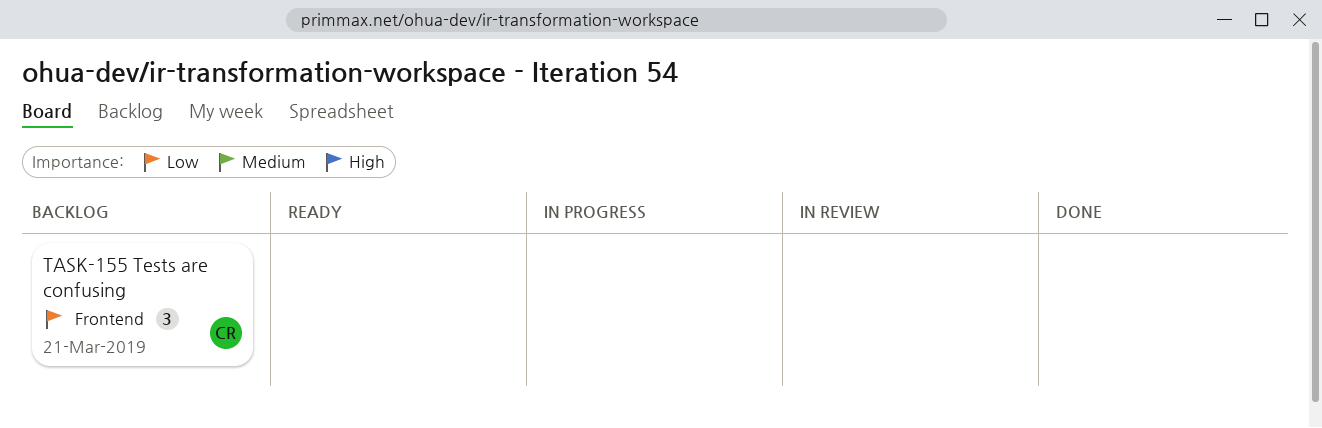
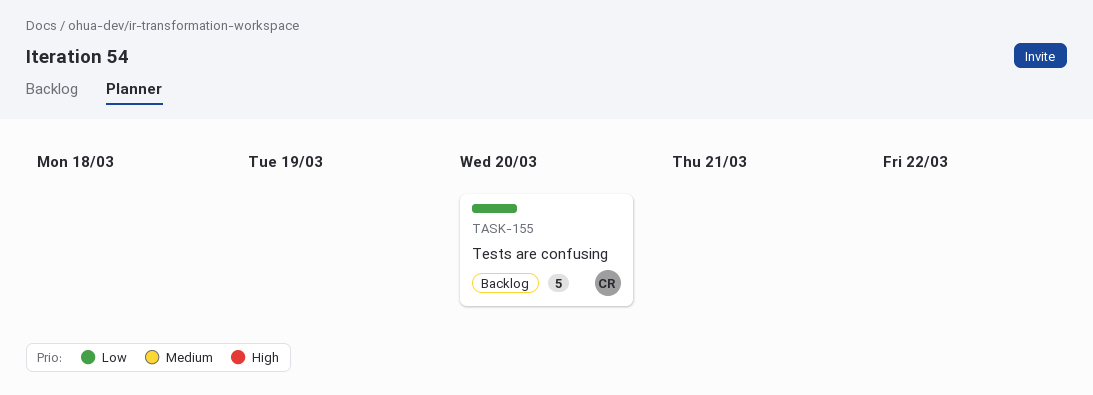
TASK-155, estimate: 3 -> 5
TASK-155, due: Mar 21 -> Mar 20

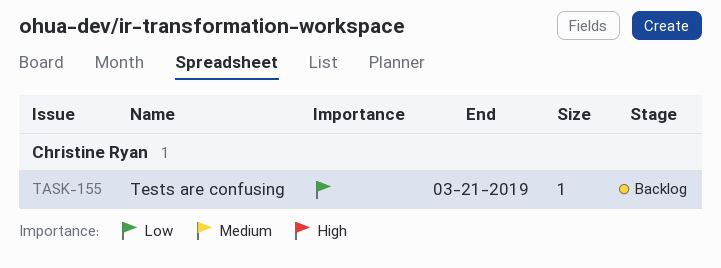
TASK-155, estimate: 5 -> 1
TASK-155, due: Mar 20 -> Mar 21

